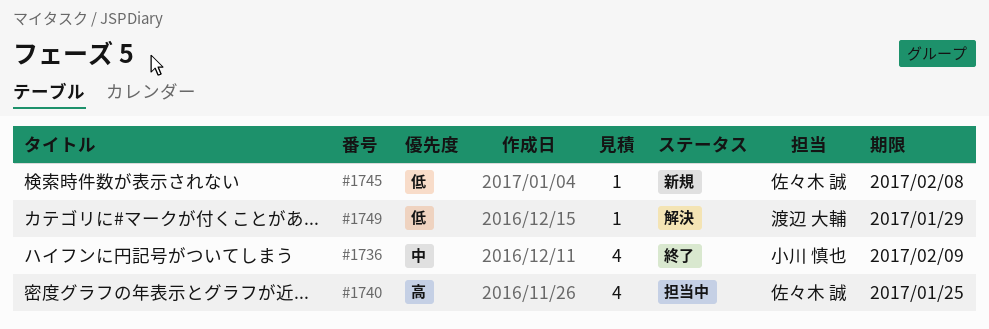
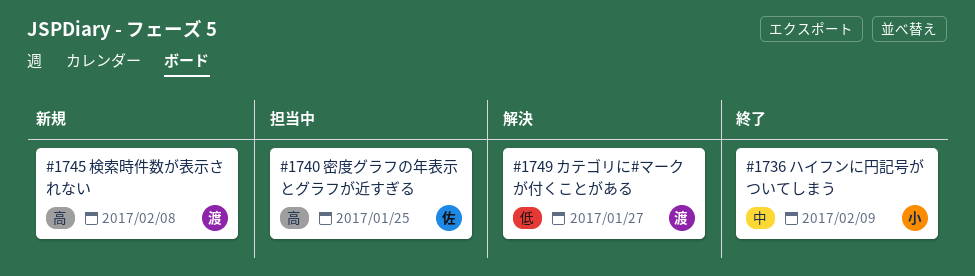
#1745, owner: 佐々木 誠 -> 渡辺 大輔
#1745, priority: 低 -> 高
#1749, due: Jan 29 -> Jan 27

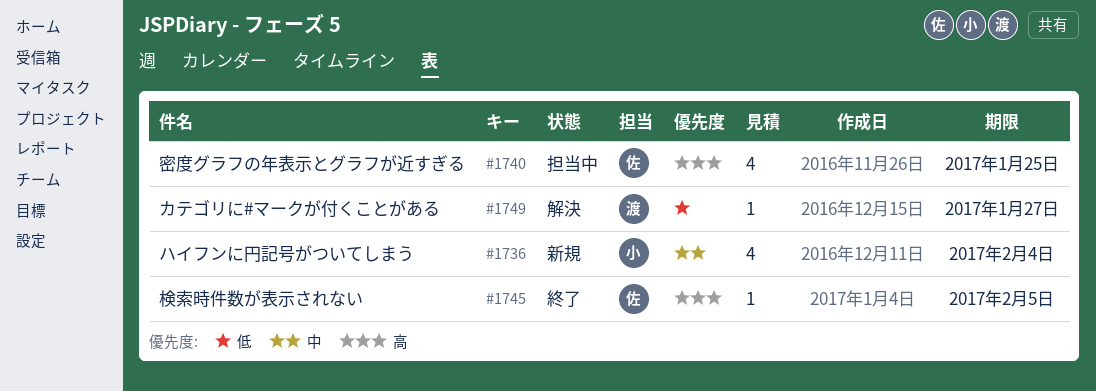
#1736, status: 終了 -> 新規
#1736, due: Feb 9 -> Feb 4
#1745, status: 新規 -> 終了
#1745, owner: 渡 -> 佐
#1745, due: Feb 8 -> Feb 5

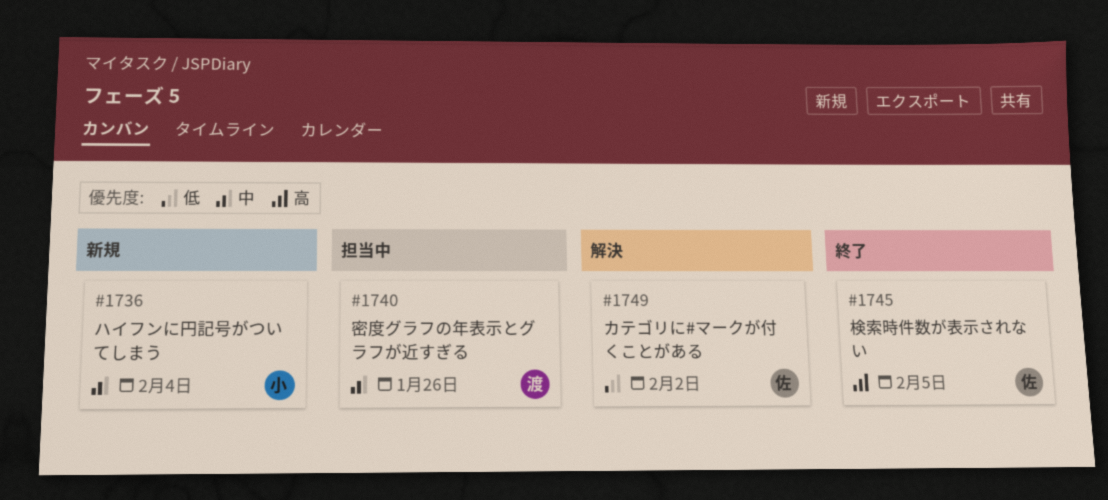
#1740, owner: 佐 -> 渡
#1740, priority: 高 -> 中
#1740, due: Jan 25 -> Jan 26
#1749, owner: 渡 -> 佐
#1749, due: Jan 27 -> Feb 2

